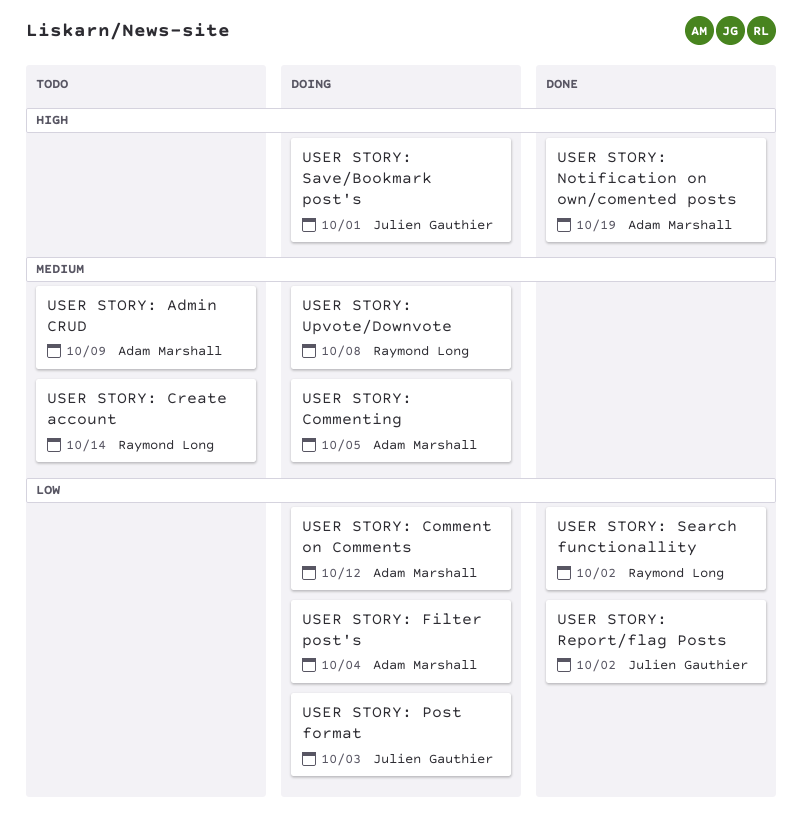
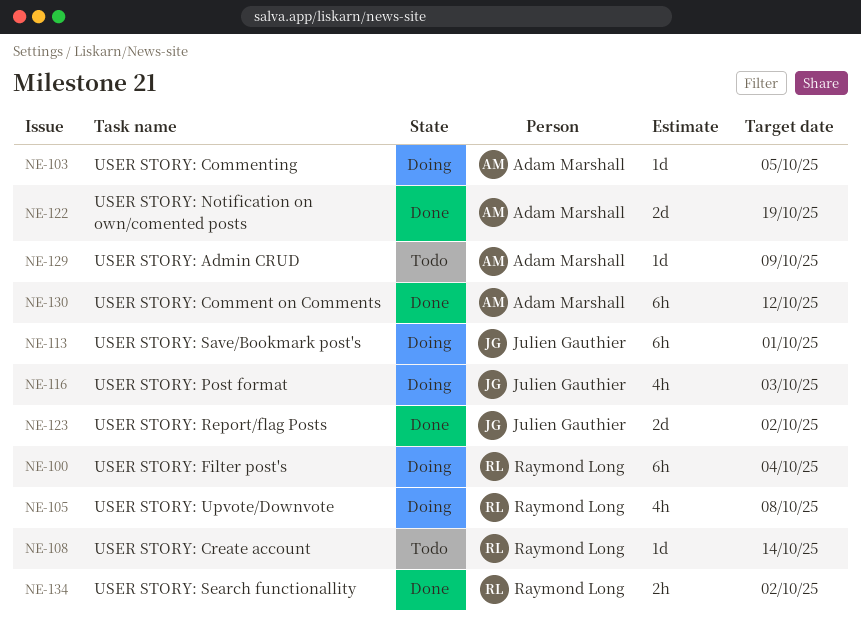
USER STORY: Comment on Comments, status: Doing -> Done
USER STORY: Filter post's, owner: Adam Marshall -> Raymond Long

